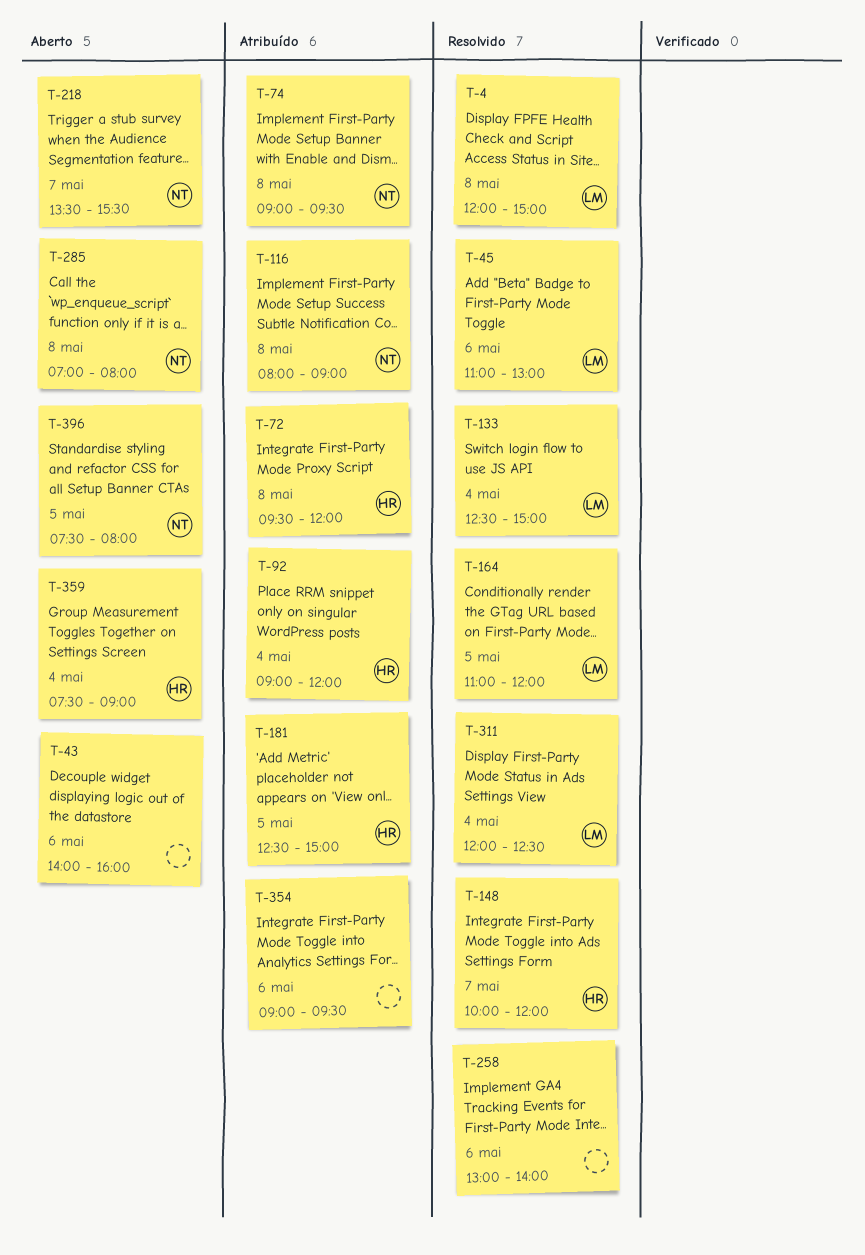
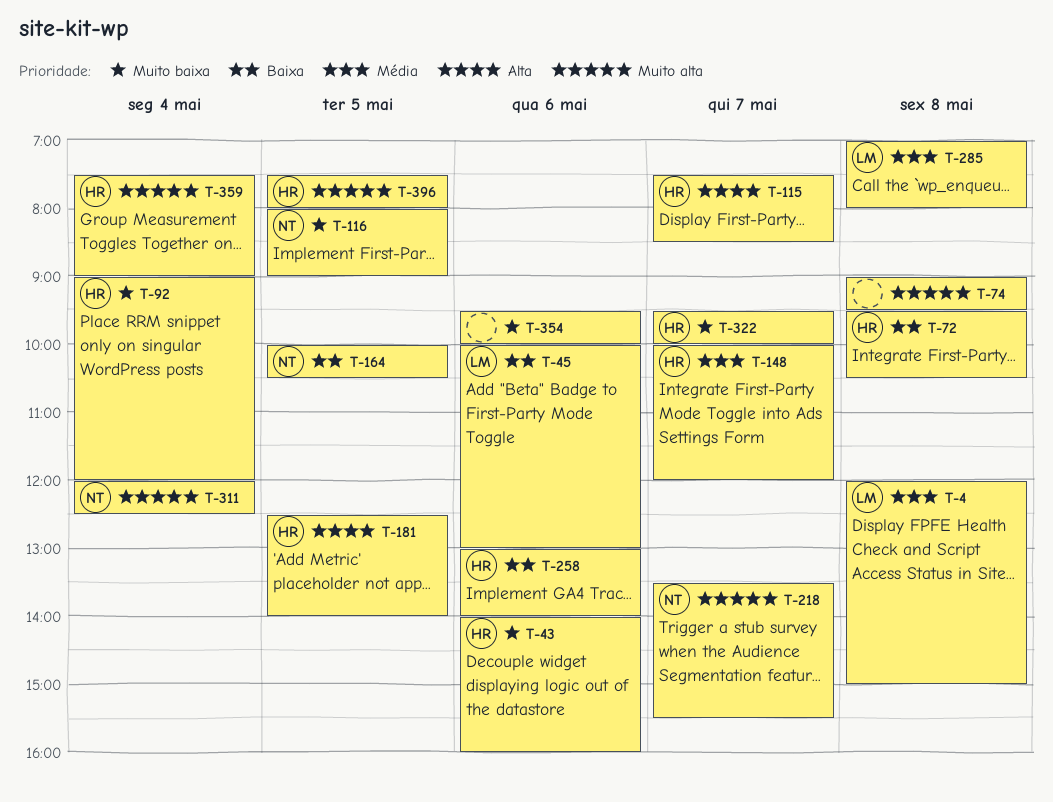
T-43, owner: none -> HR
T-45, begins: 11:00 -> 10:00
T-72, ends: 12:00 -> 10:30
T-74, owner: NT -> none
T-115: none -> present
T-116, day: May 8 -> May 5
T-133: present -> none
T-164, owner: LM -> NT
T-164, begins: 11:00 -> 10:00
T-164, ends: 12:00 -> 10:30
T-181, ends: 15:00 -> 14:00
T-258, owner: none -> HR
T-285, owner: NT -> LM
T-311, owner: LM -> NT
T-322: none -> present
T-354, begins: 09:00 -> 09:30
T-354, ends: 09:30 -> 10:00
T-396, owner: NT -> HR

